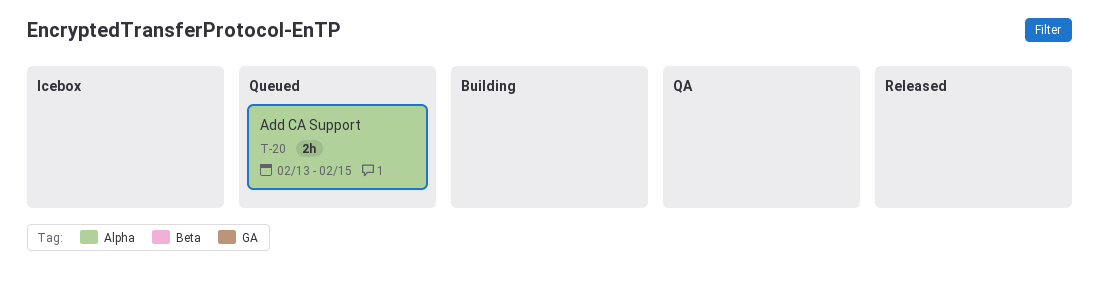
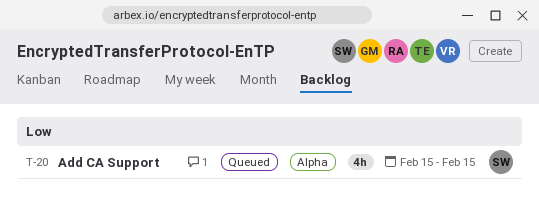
T-20, estimate: 2h -> 4h
T-20, start: Feb 13 -> Feb 15

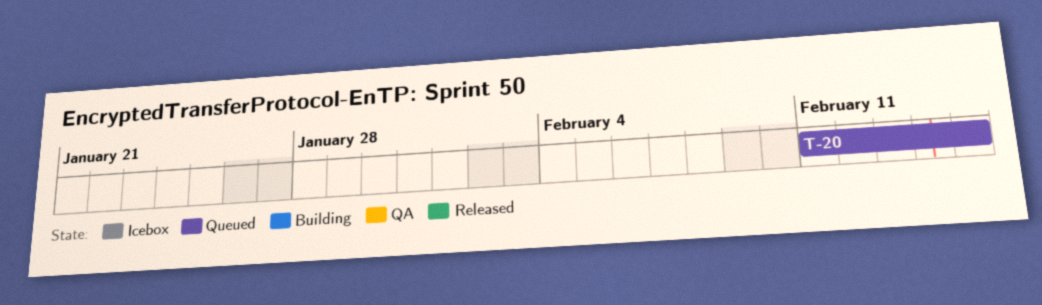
T-20, start: Feb 15 -> Feb 11

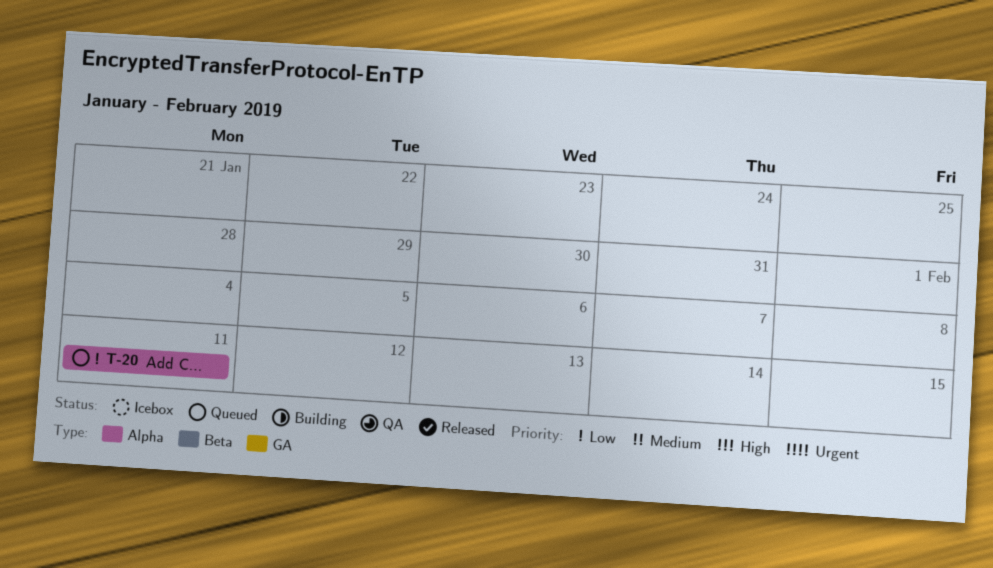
T-20, due: Feb 15 -> Feb 11

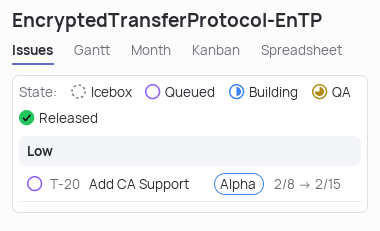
T-20, start: Feb 11 -> Feb 8
T-20, due: Feb 11 -> Feb 15

